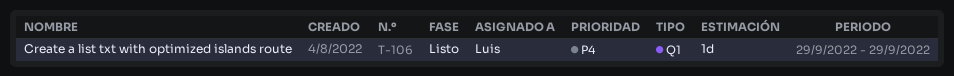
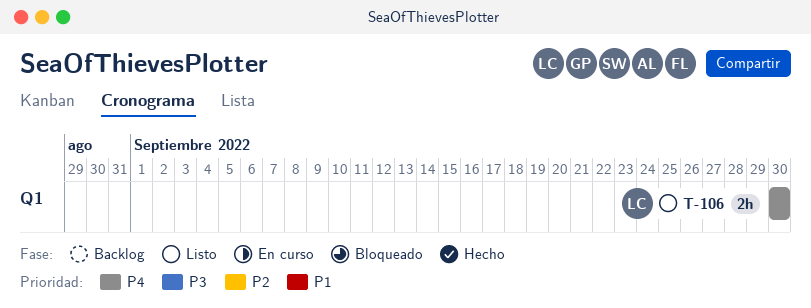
T-106, estimate: 1d -> 2h
T-106, start: Sep 29 -> Sep 30
T-106, due: Sep 29 -> Sep 30

